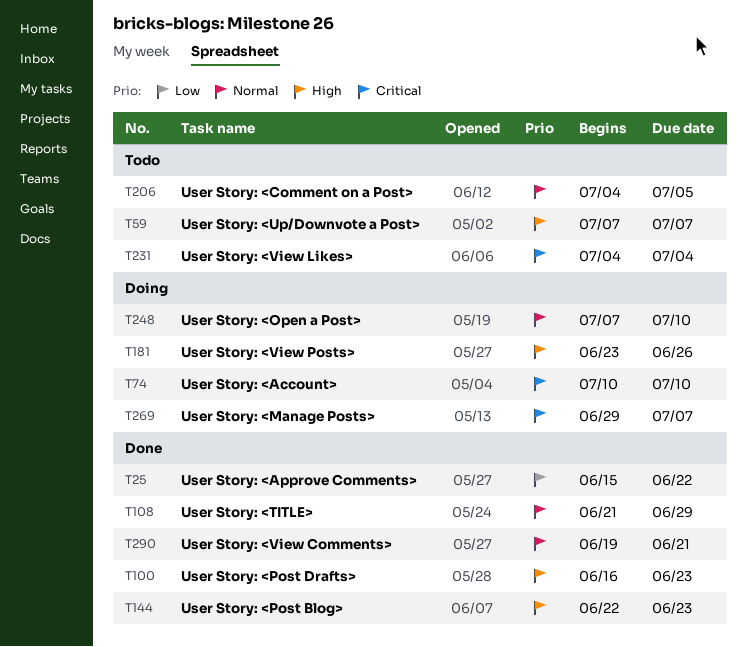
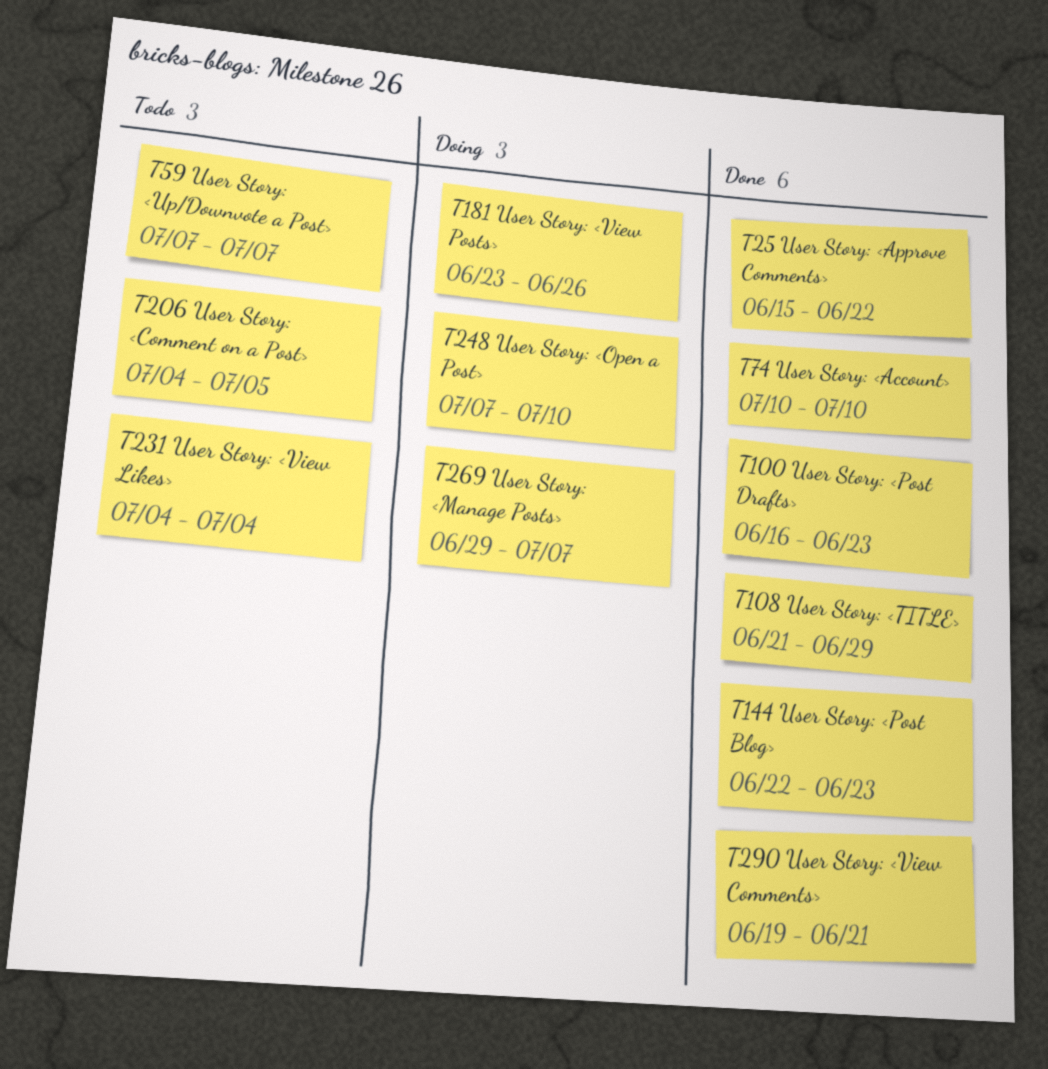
T74, status: Doing -> Done

